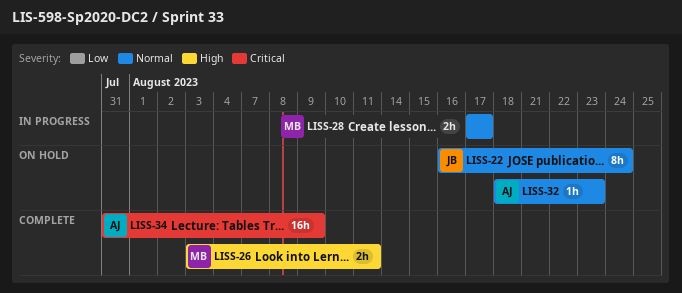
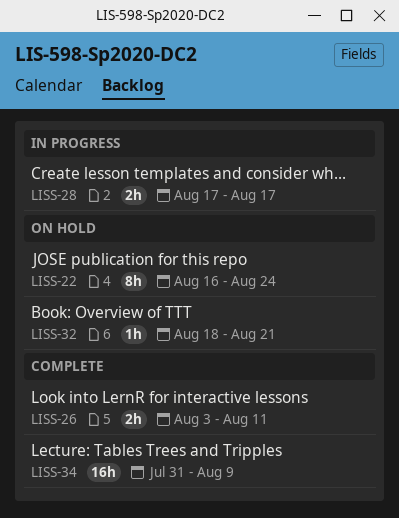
LISS-32, due: Aug 23 -> Aug 21

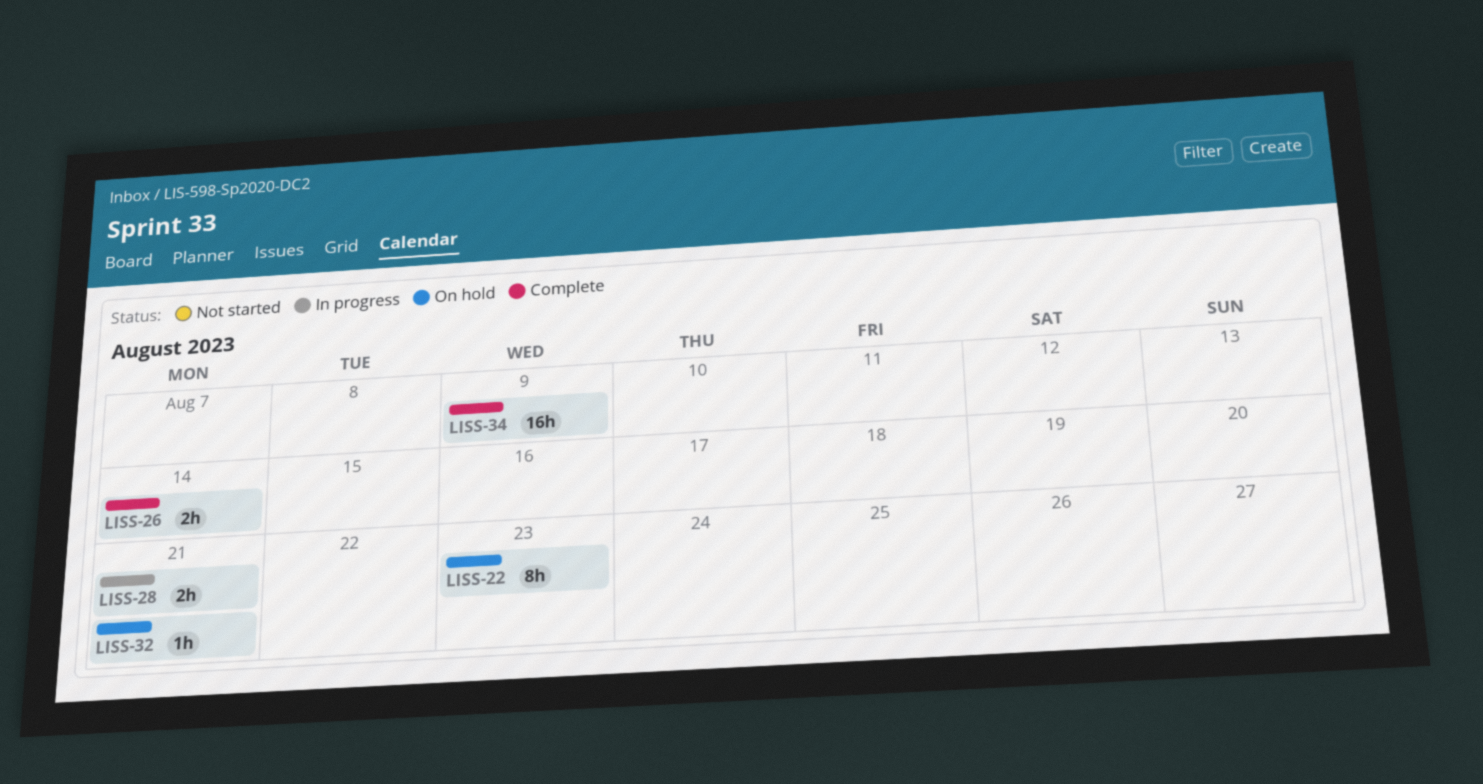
LISS-22, due: Aug 24 -> Aug 23
LISS-26, due: Aug 11 -> Aug 14
LISS-28, due: Aug 17 -> Aug 21

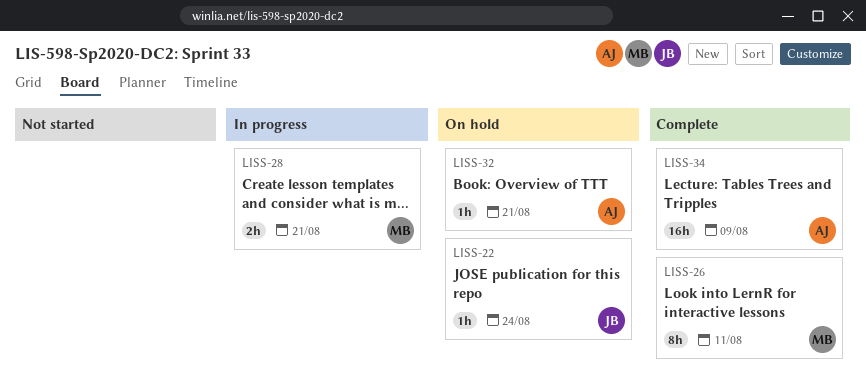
LISS-22, estimate: 8h -> 1h
LISS-22, due: Aug 23 -> Aug 24
LISS-26, estimate: 2h -> 8h
LISS-26, due: Aug 14 -> Aug 11

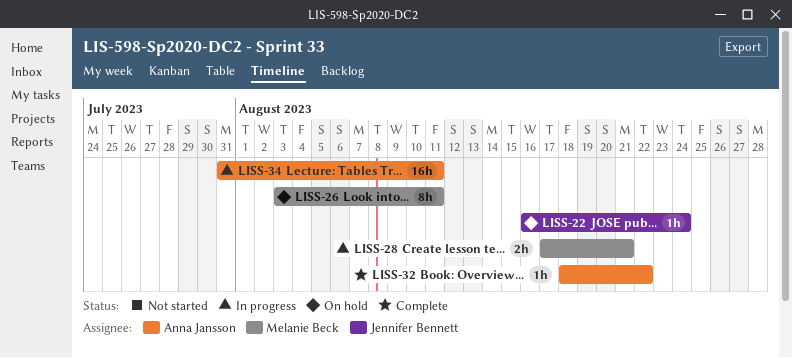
LISS-26, status: Complete -> On hold
LISS-32, status: On hold -> Complete
LISS-32, due: Aug 21 -> Aug 22
LISS-34, status: Complete -> In progress
LISS-34, due: Aug 9 -> Aug 11

